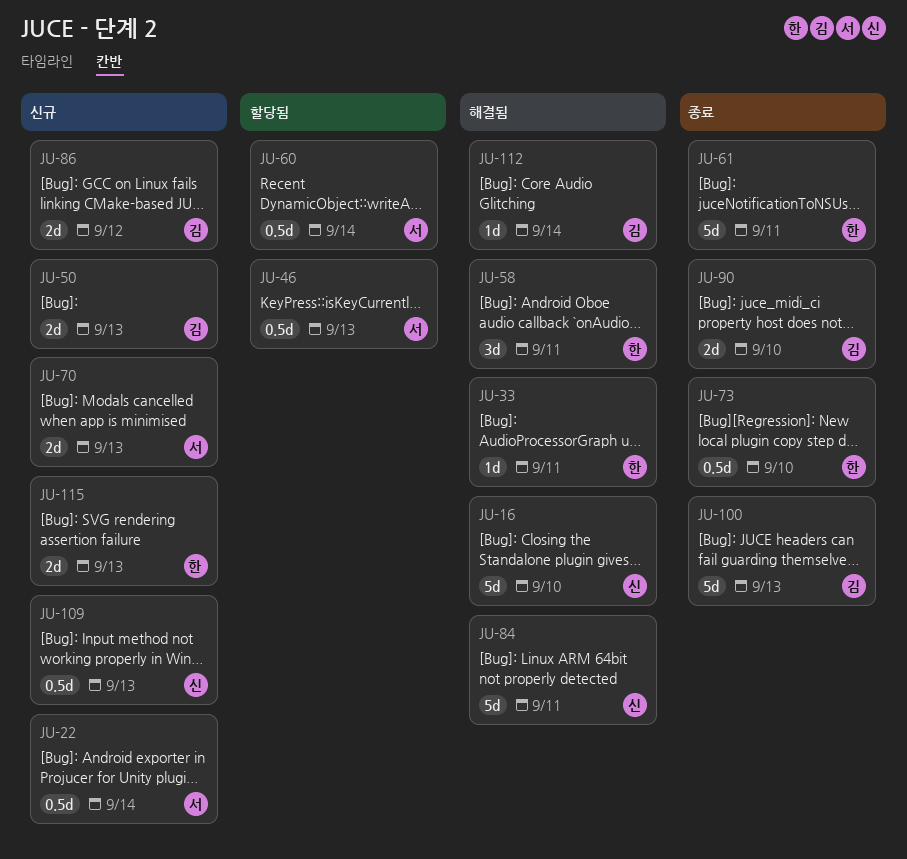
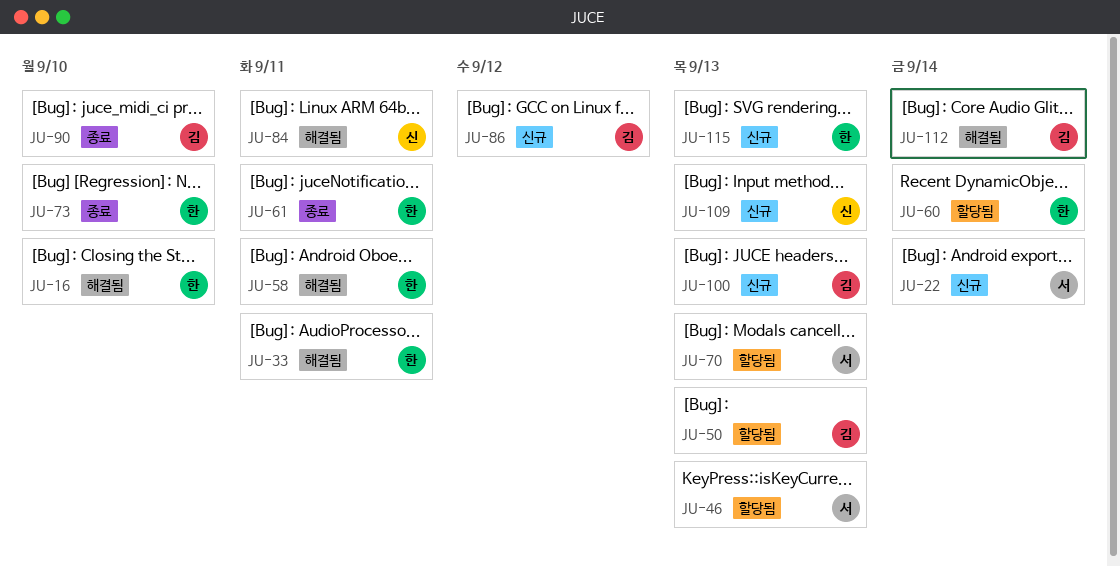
JU-16, owner: 신 -> 한
JU-50, status: 신규 -> 할당됨
JU-60, owner: 서 -> 한
JU-70, status: 신규 -> 할당됨
JU-100, status: 종료 -> 신규

